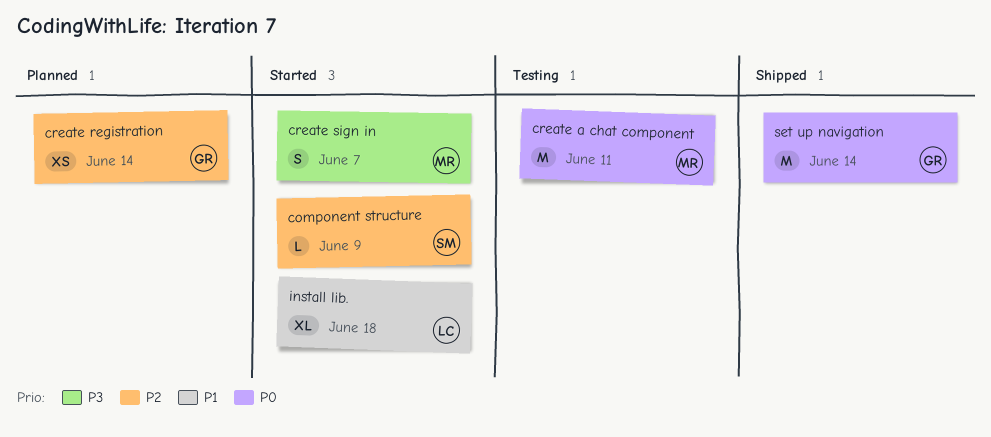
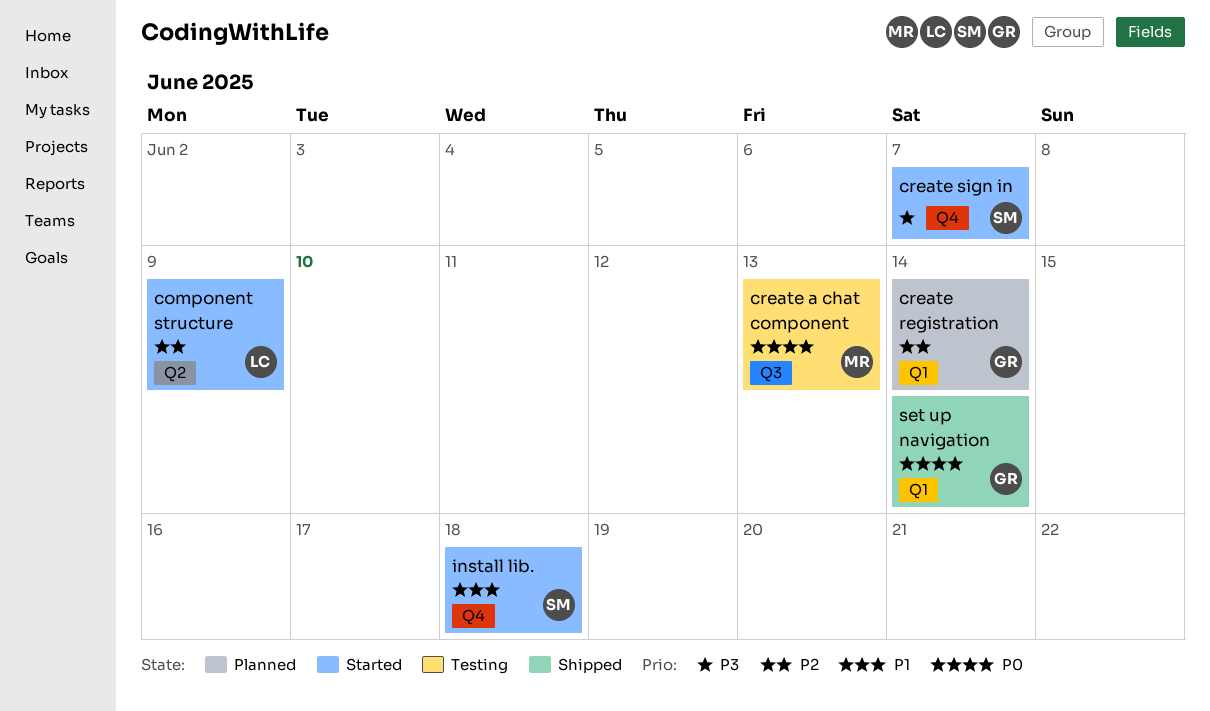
component structure, owner: SM -> LC
create a chat component, due: Jun 11 -> Jun 13
create sign in, owner: MR -> SM
install lib., owner: LC -> SM

